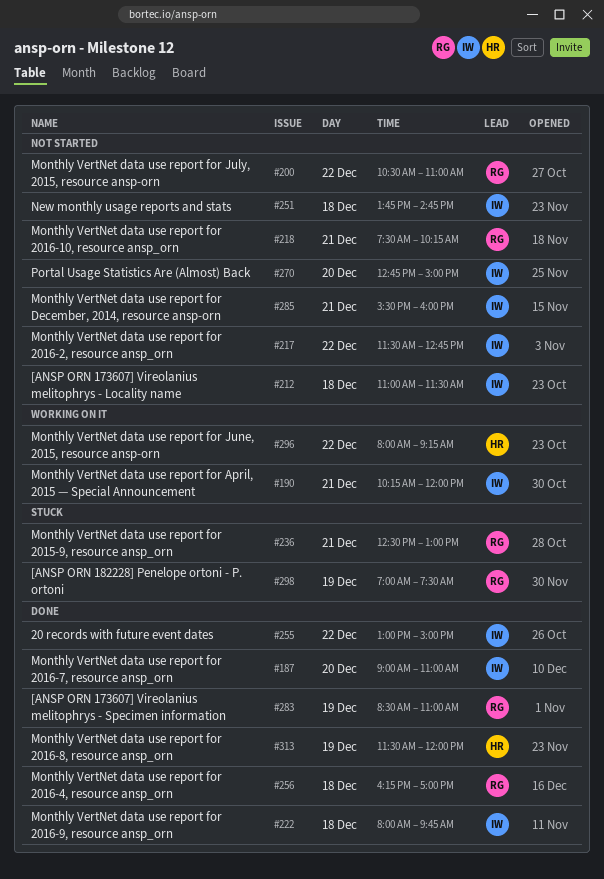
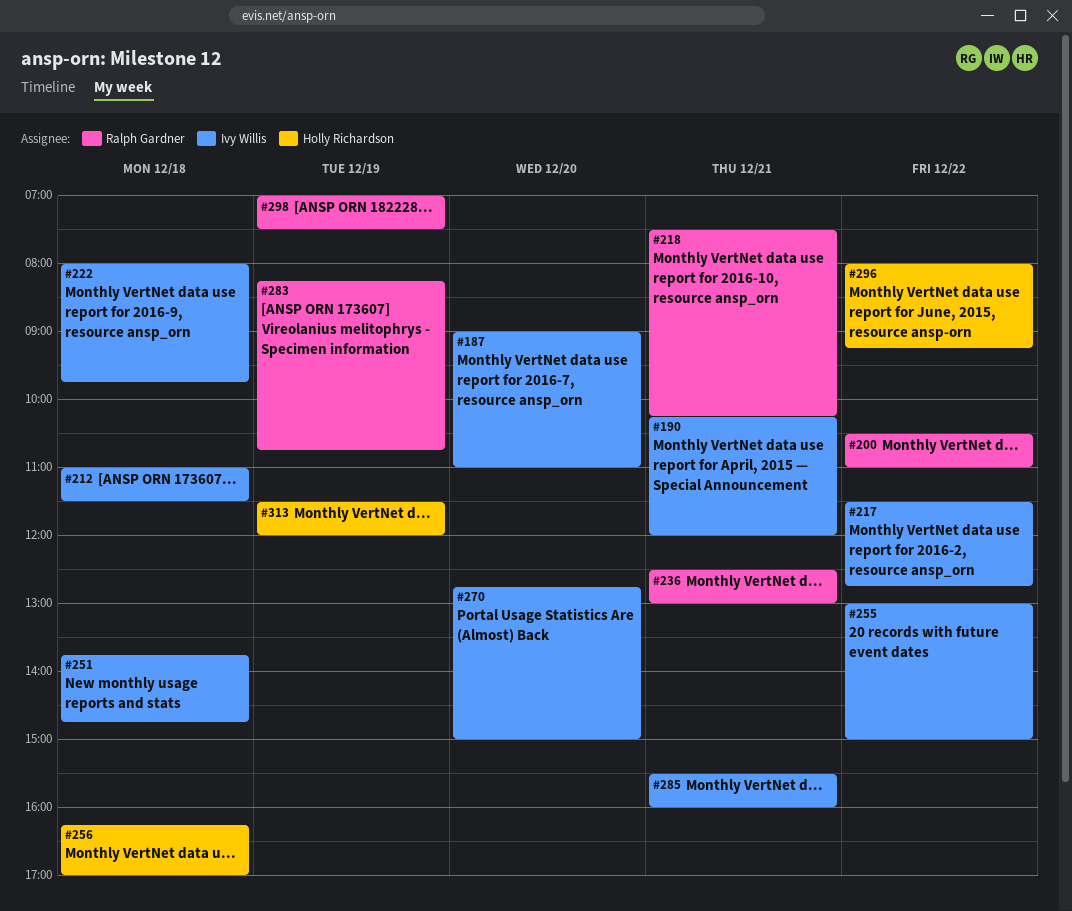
#256, owner: Ralph Gardner -> Holly Richardson
#283, begins: 08:30 -> 08:15
#283, ends: 11:00 -> 10:45

